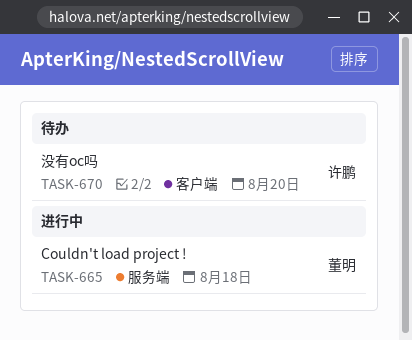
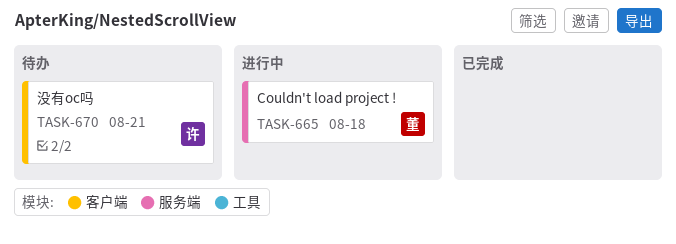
TASK-670, day: Aug 20 -> Aug 21

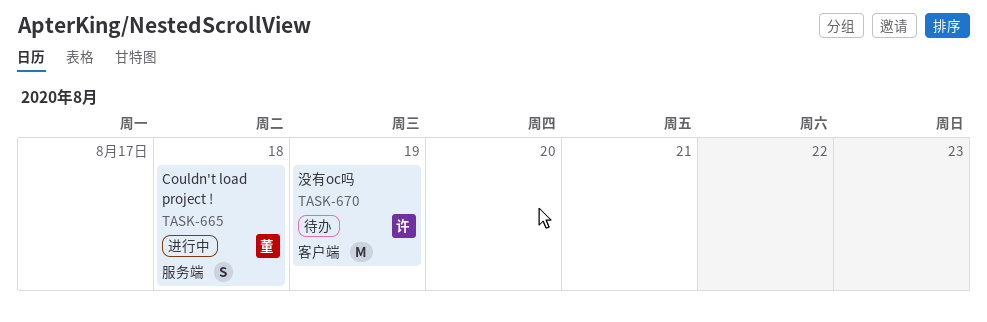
TASK-670, day: Aug 21 -> Aug 19

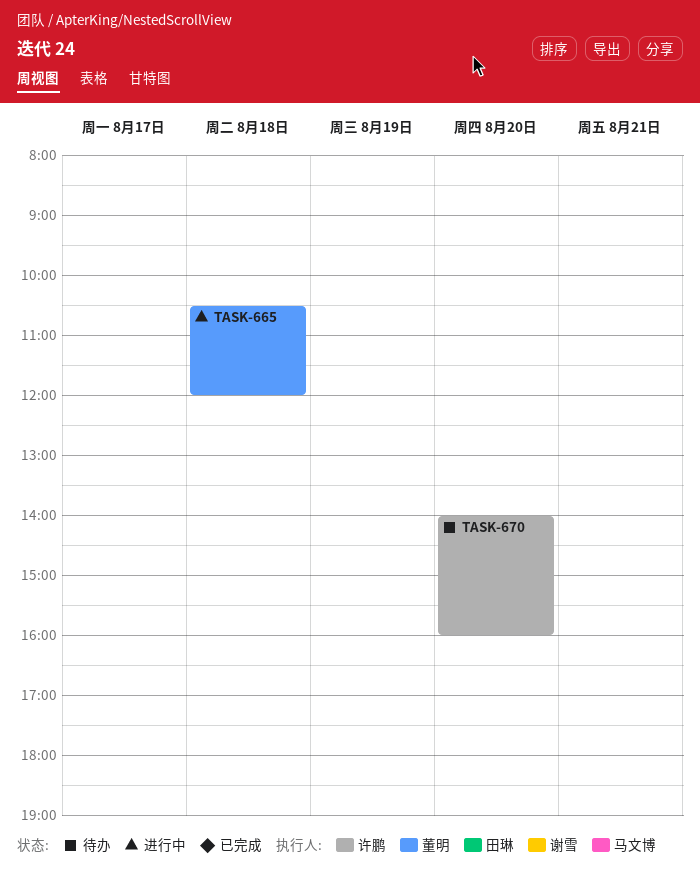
TASK-670, day: Aug 19 -> Aug 20

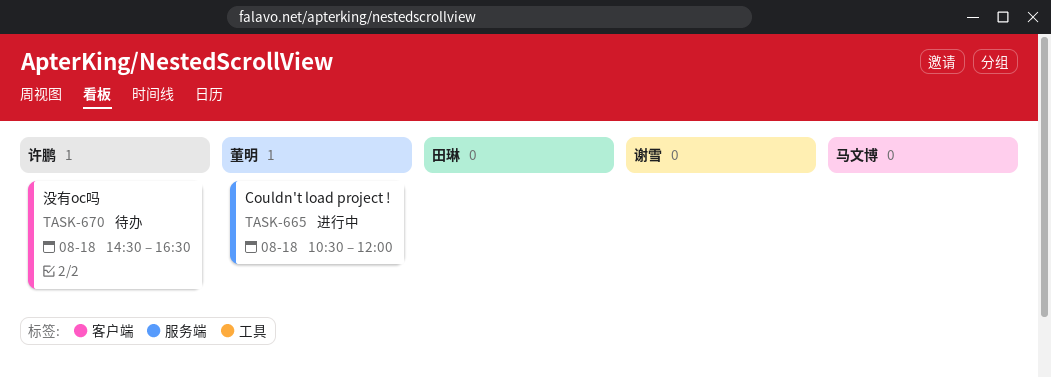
TASK-670, day: Aug 20 -> Aug 18
TASK-670, begins: 14:00 -> 14:30
TASK-670, ends: 16:00 -> 16:30

